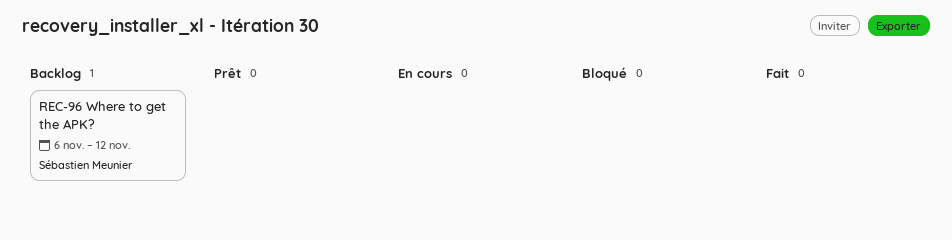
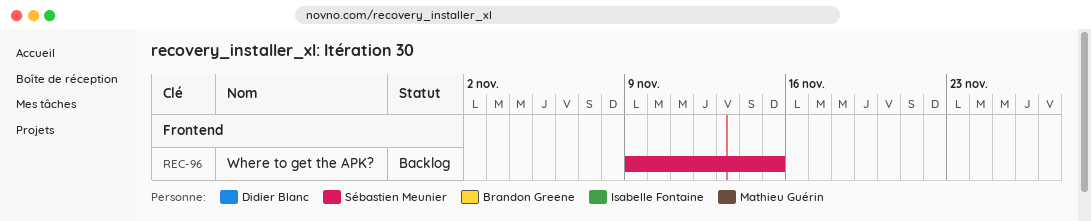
REC-96, start: Nov 6 -> Nov 9
REC-96, due: Nov 12 -> Nov 15

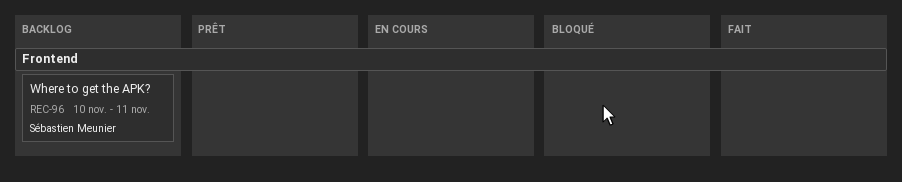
REC-96, start: Nov 9 -> Nov 10
REC-96, due: Nov 15 -> Nov 11

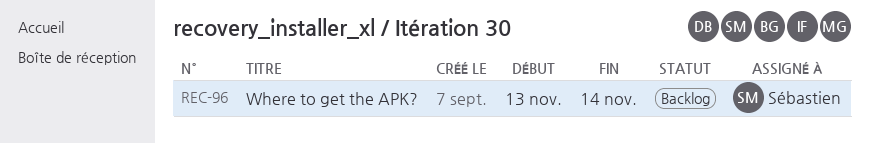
REC-96, start: Nov 10 -> Nov 13
REC-96, due: Nov 11 -> Nov 14

